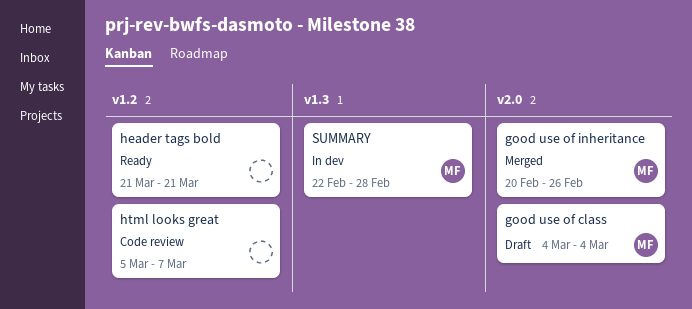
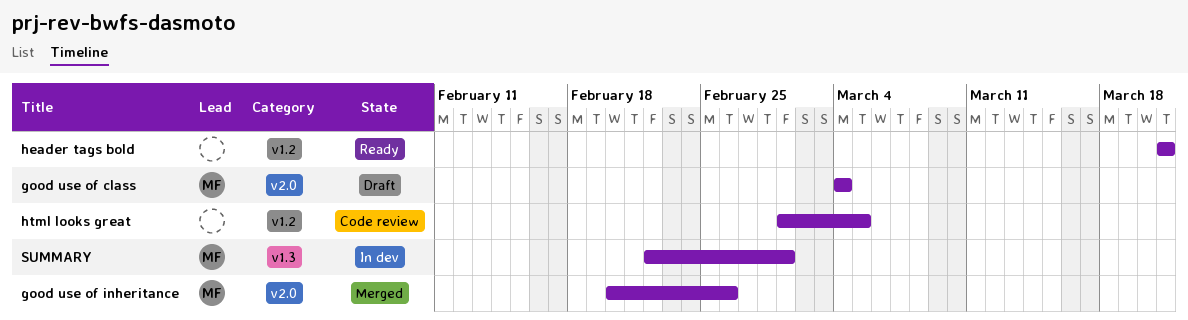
html looks great, start: Mar 5 -> Mar 1
html looks great, due: Mar 7 -> Mar 5
SUMMARY, due: Feb 28 -> Mar 1

